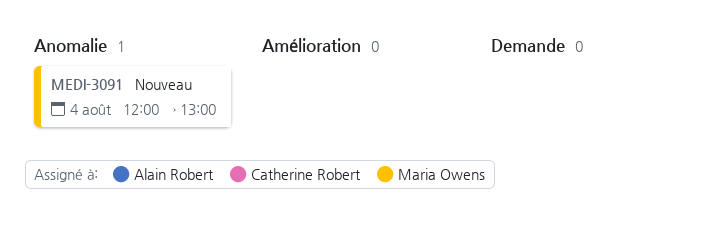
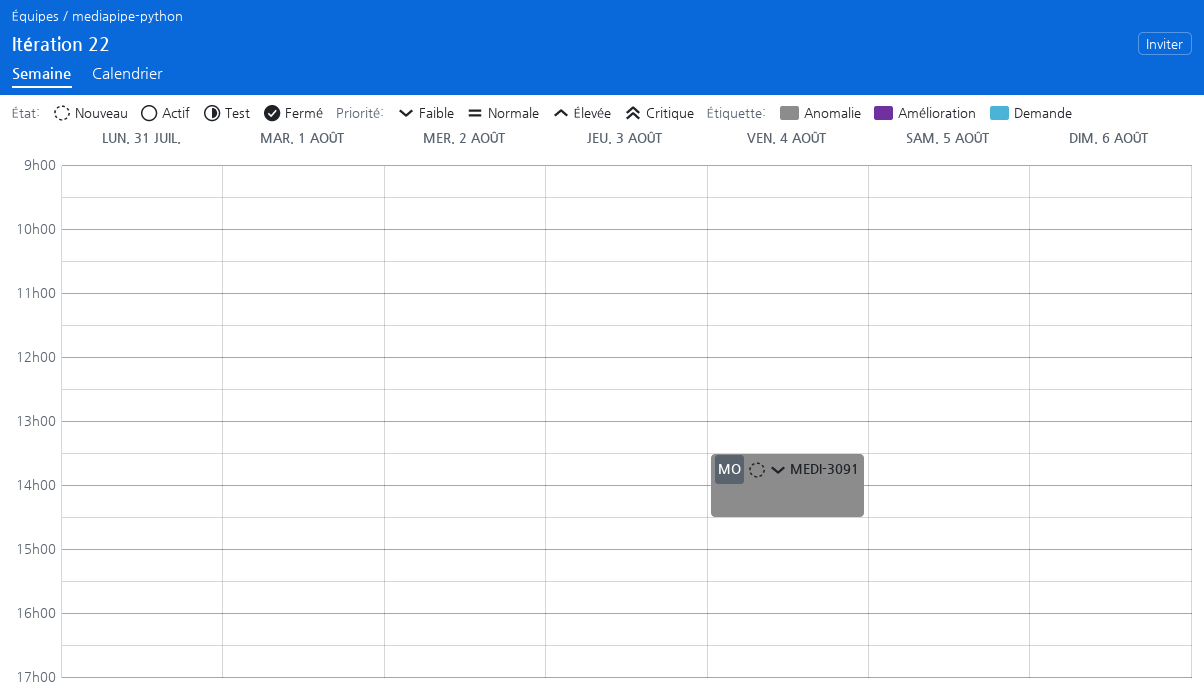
MEDI-3091, begins: 12:00 -> 13:30
MEDI-3091, ends: 13:00 -> 14:30

